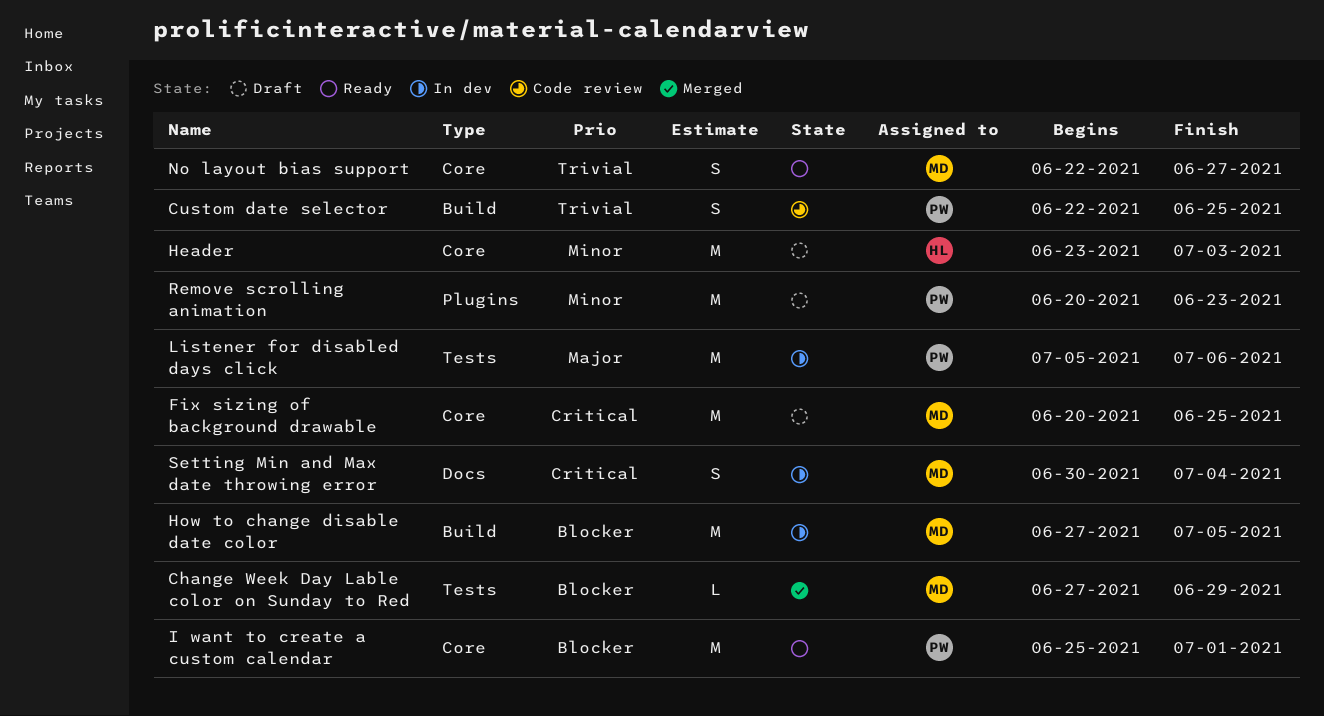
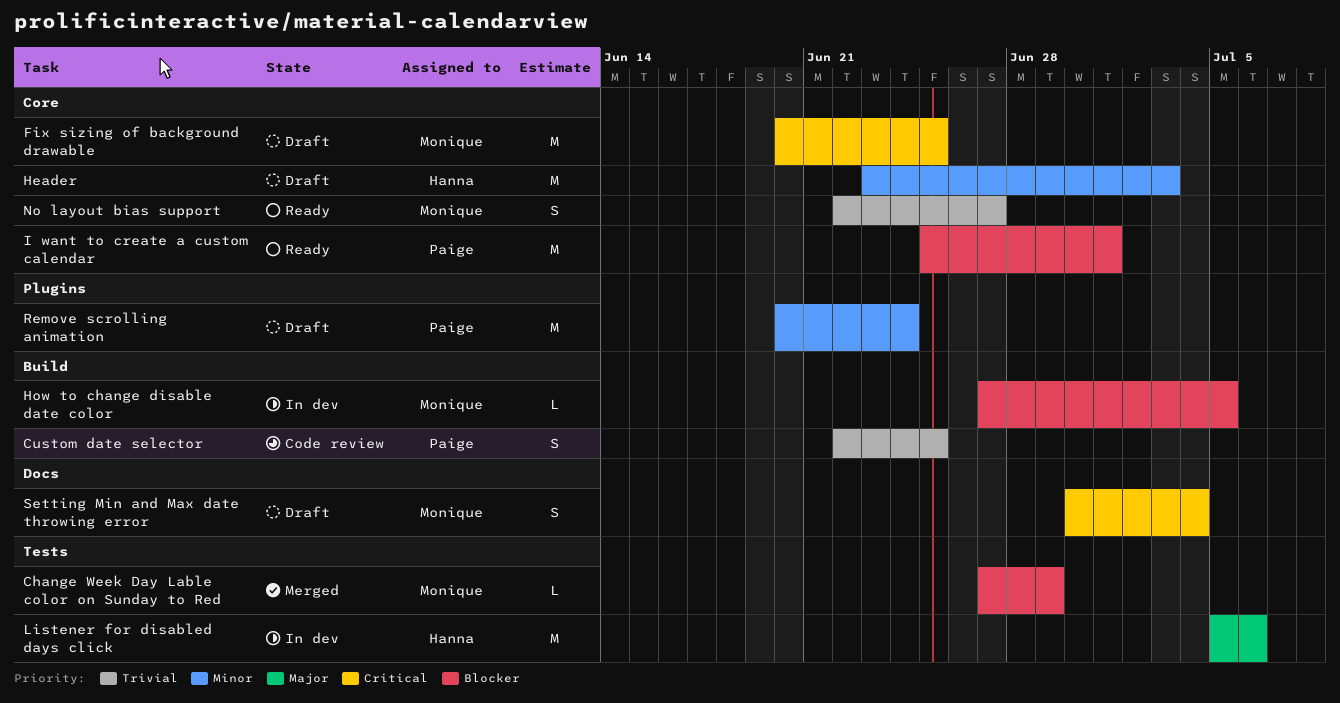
How to change disable date color, estimate: M -> L
Listener for disabled days click, owner: Paige -> Hanna
Remove scrolling animation, due: Jun 23 -> Jun 24
Setting Min and Max date throwing error, status: In dev -> Draft

